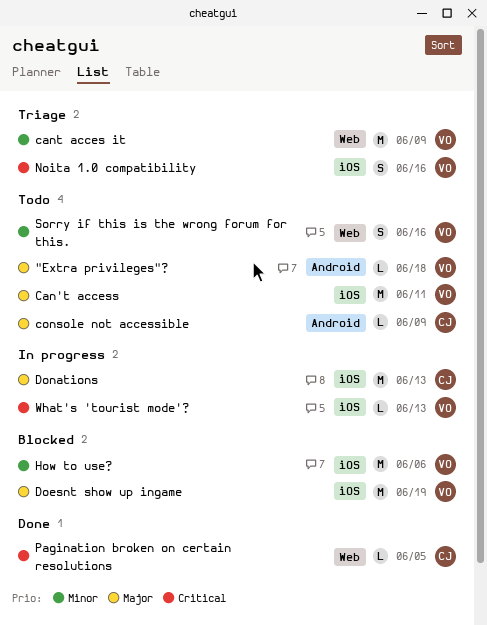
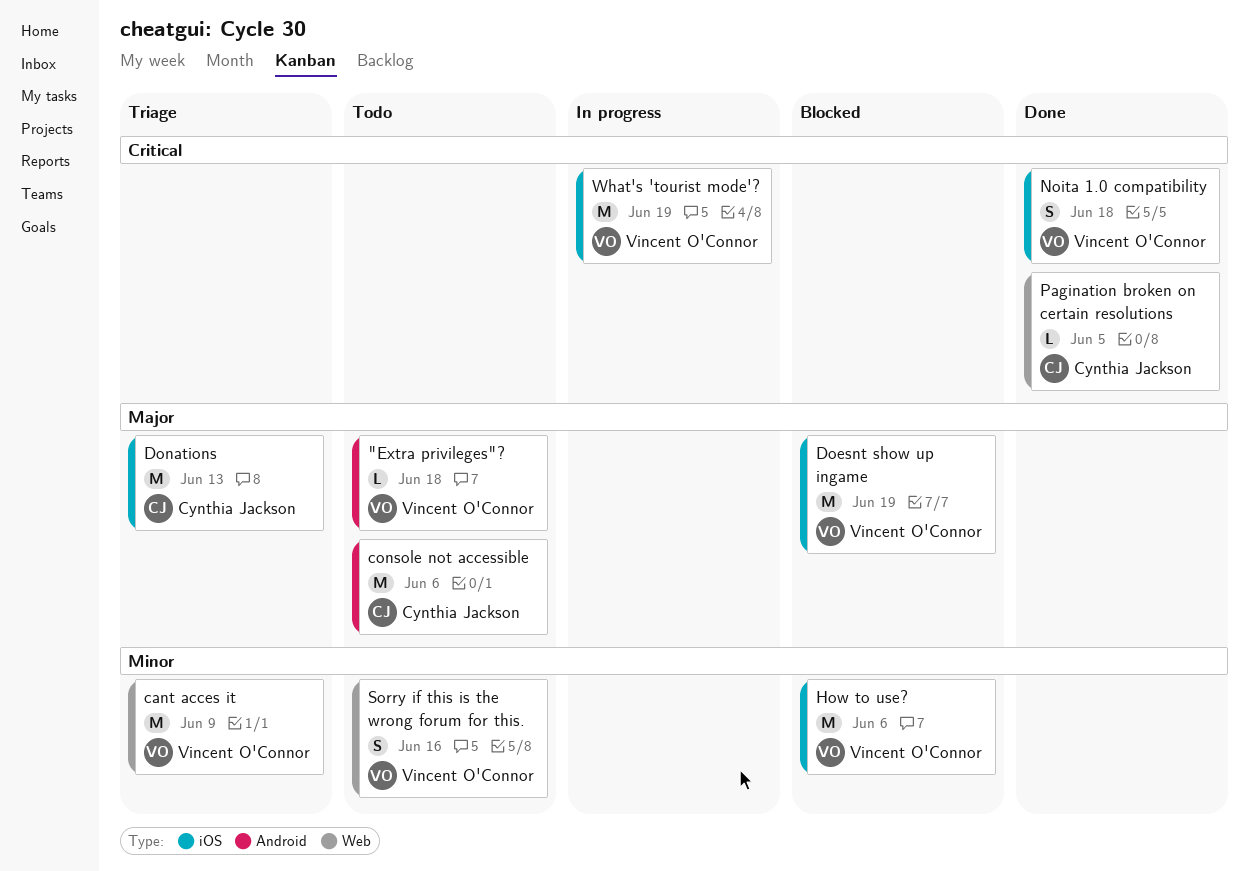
Can't access: present -> none
console not accessible, estimate: L -> M
console not accessible, due: Jun 9 -> Jun 6
Donations, status: In progress -> Triage
Noita 1.0 compatibility, status: Triage -> Done
Noita 1.0 compatibility, due: Jun 16 -> Jun 18
What's 'tourist mode'?, estimate: L -> M
What's 'tourist mode'?, due: Jun 13 -> Jun 19

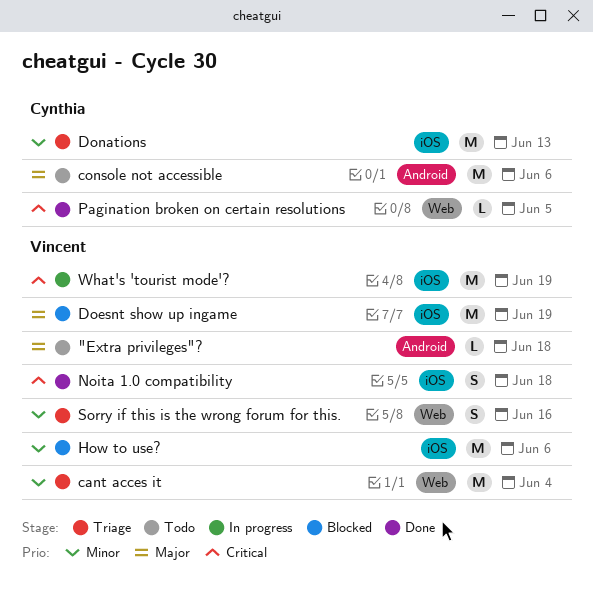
cant acces it, due: Jun 9 -> Jun 4
Donations, priority: Major -> Minor
Sorry if this is the wrong forum for this., status: Todo -> Triage

